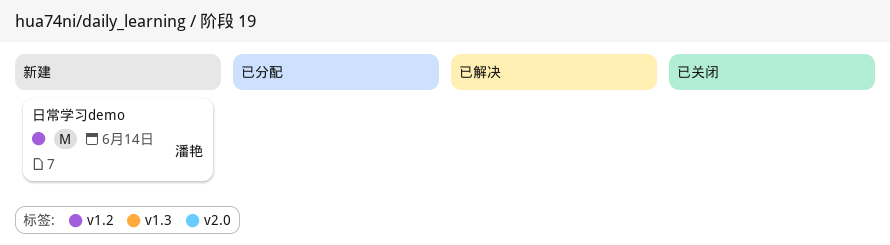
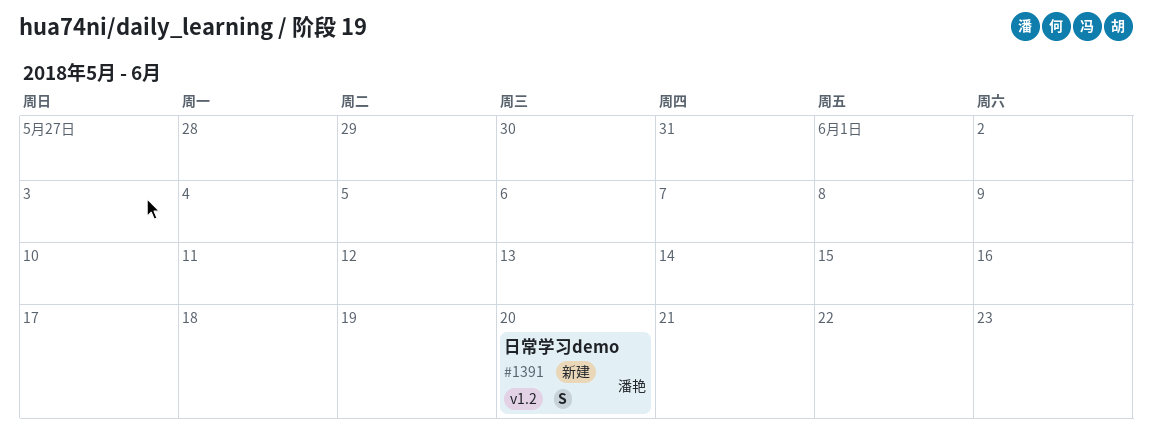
日常学习demo, estimate: M -> S
日常学习demo, due: Jun 14 -> Jun 20

